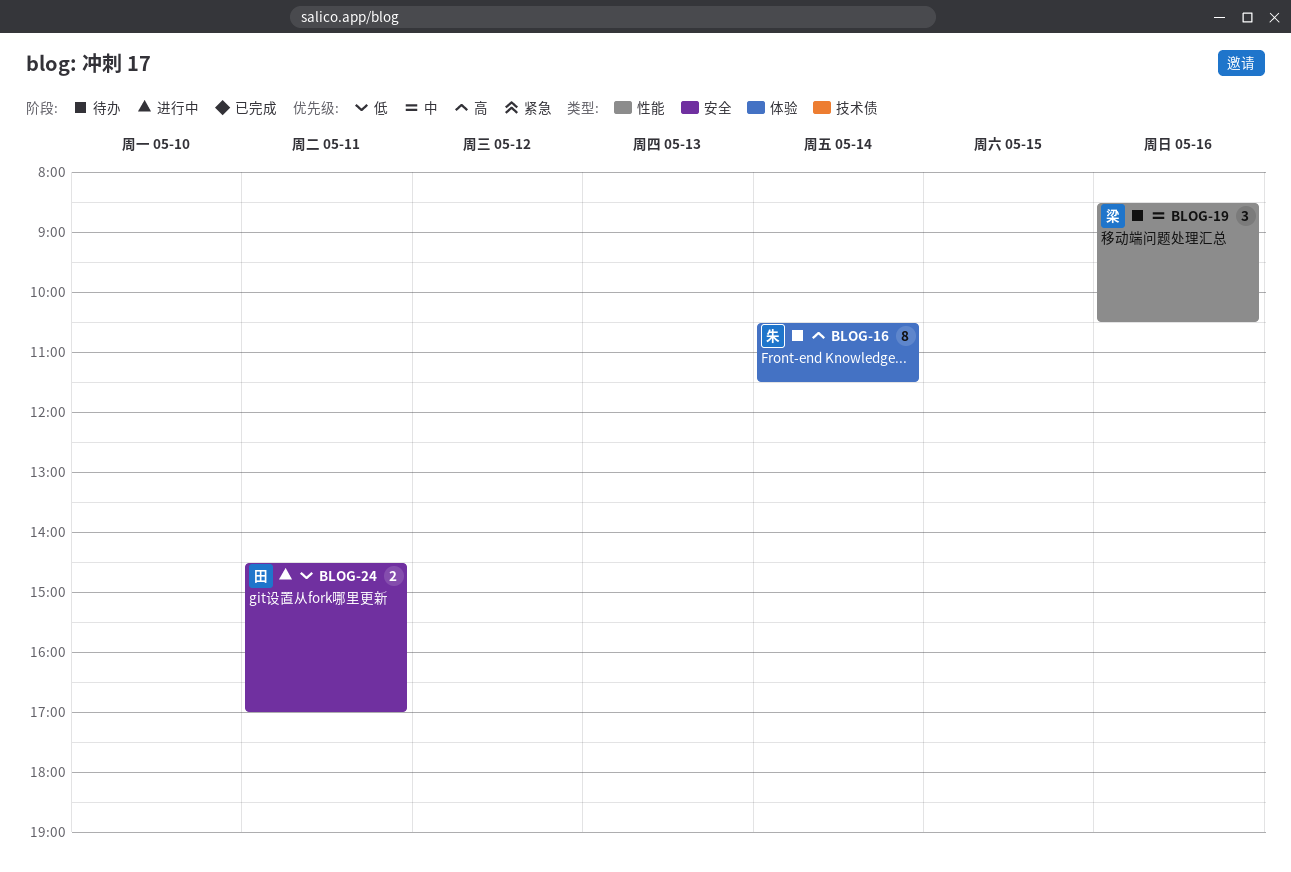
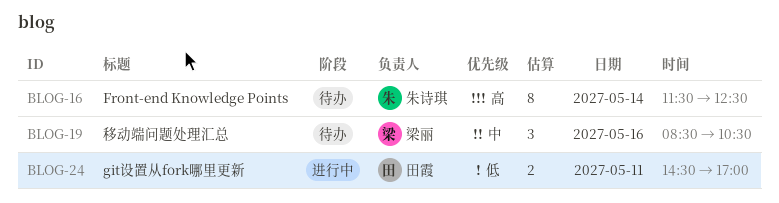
BLOG-16, begins: 10:30 -> 11:30
BLOG-16, ends: 11:30 -> 12:30

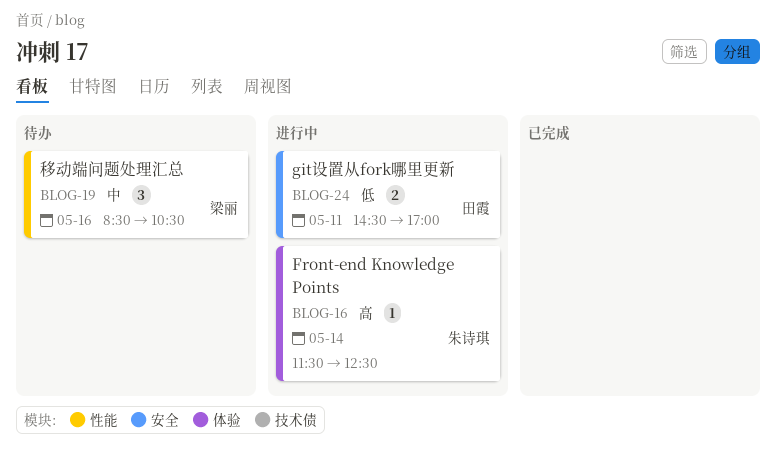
BLOG-16, status: 待办 -> 进行中
BLOG-16, estimate: 8 -> 1

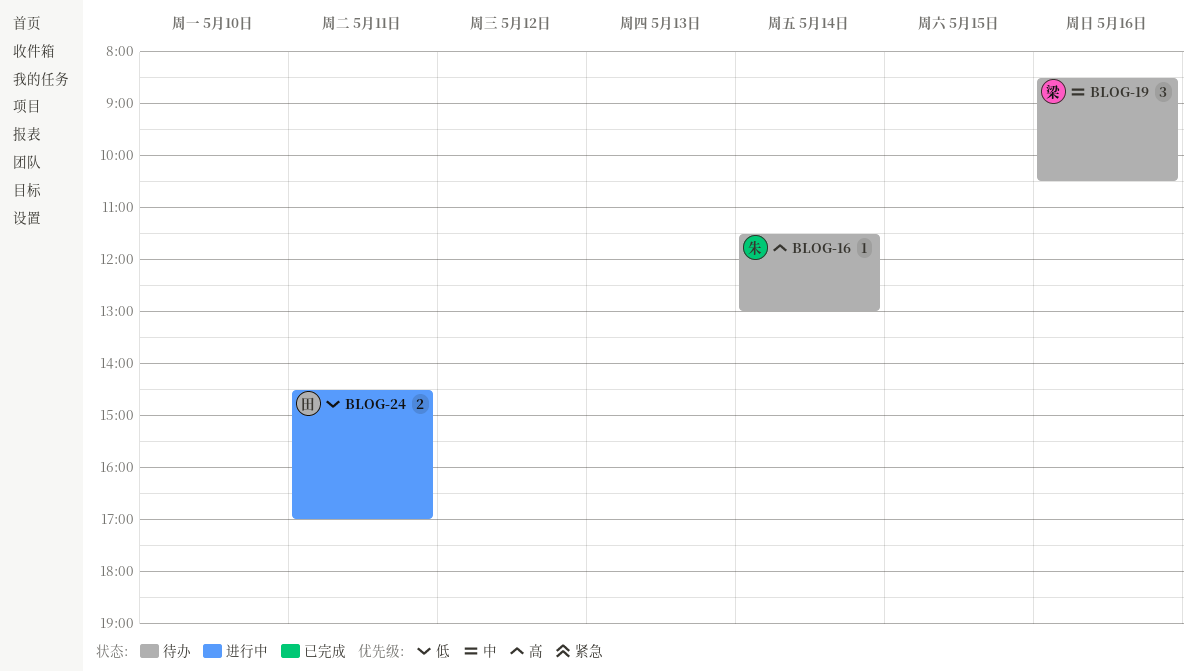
BLOG-16, status: 进行中 -> 待办
BLOG-16, ends: 12:30 -> 13:00

